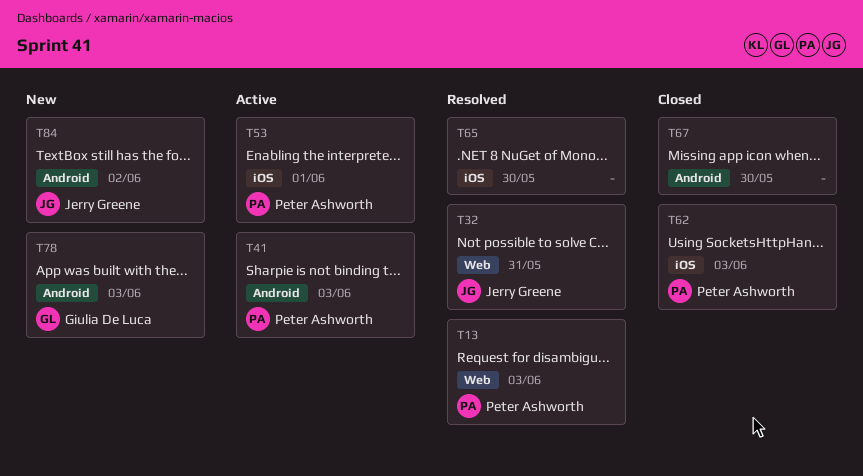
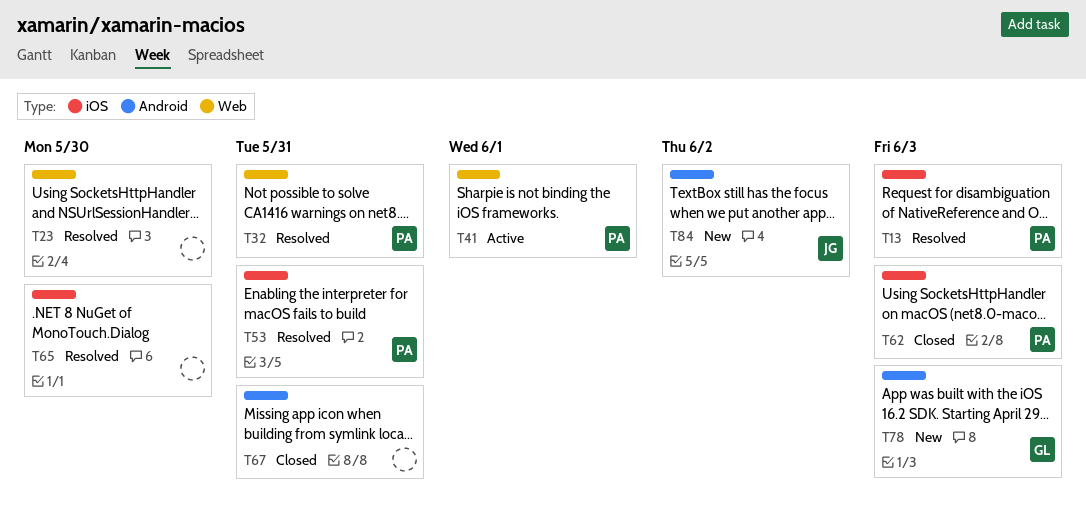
T13, label: Web -> iOS
T23: none -> present
T32, owner: Jerry Greene -> Peter Ashworth
T41, label: Android -> Web
T41, due: Jun 3 -> Jun 1
T53, status: Active -> Resolved
T53, due: Jun 1 -> May 31
T67, due: May 30 -> May 31

